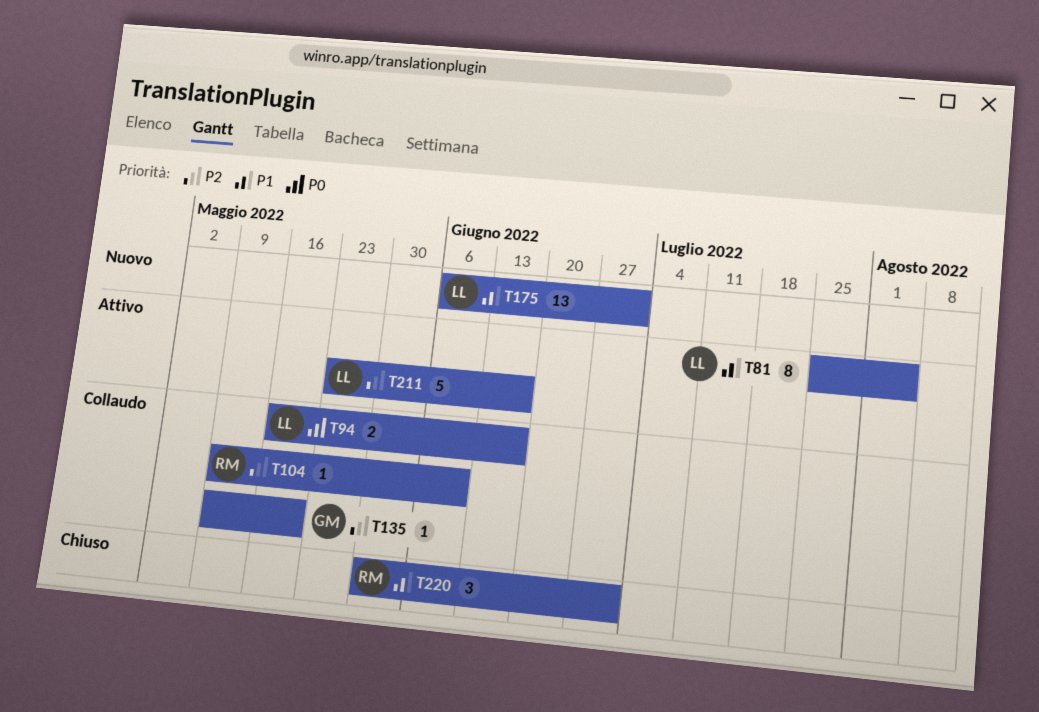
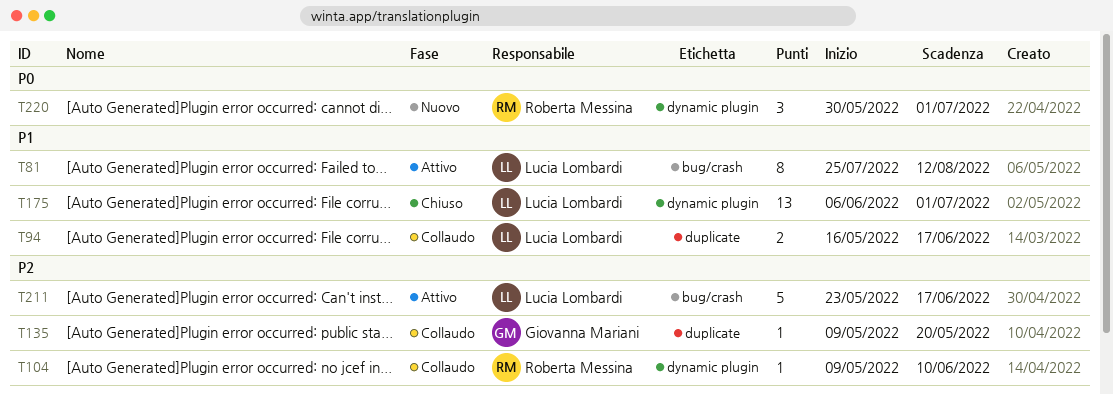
T81, due: Aug 5 -> Aug 12
T94, priority: P0 -> P1
T175, status: Nuovo -> Chiuso
T220, status: Chiuso -> Nuovo
T220, priority: P1 -> P0

